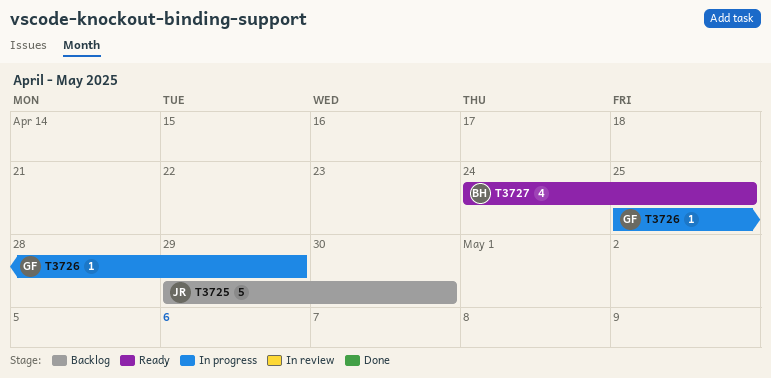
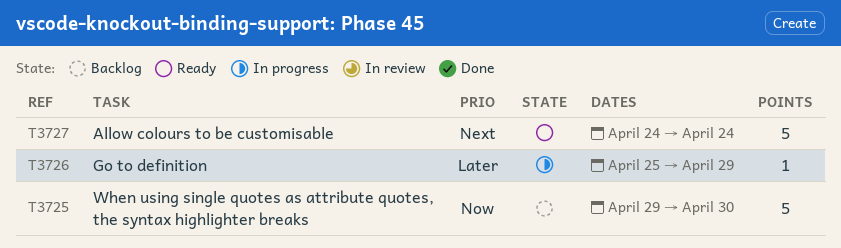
T3727, estimate: 4 -> 5
T3727, due: Apr 25 -> Apr 24

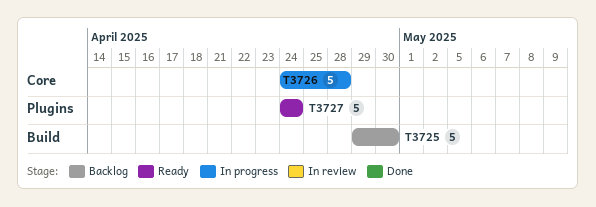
T3726, estimate: 1 -> 5
T3726, start: Apr 25 -> Apr 24
T3726, due: Apr 29 -> Apr 28

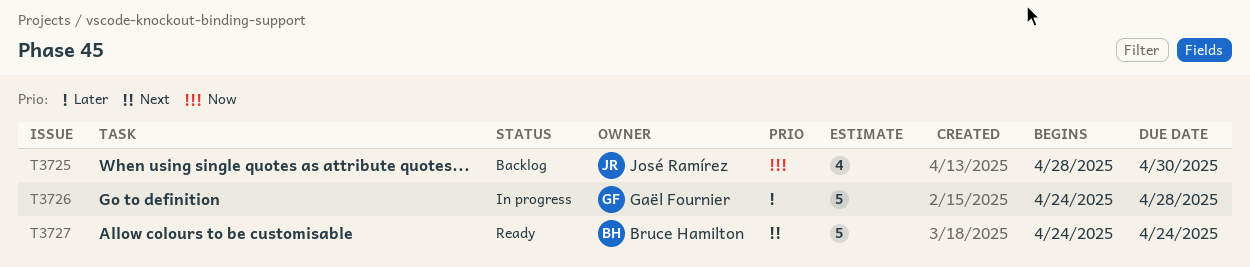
T3725, estimate: 5 -> 4
T3725, start: Apr 29 -> Apr 28

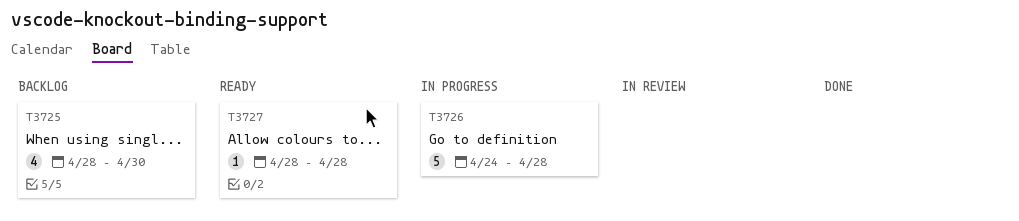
T3727, estimate: 5 -> 1
T3727, start: Apr 24 -> Apr 28
T3727, due: Apr 24 -> Apr 28

